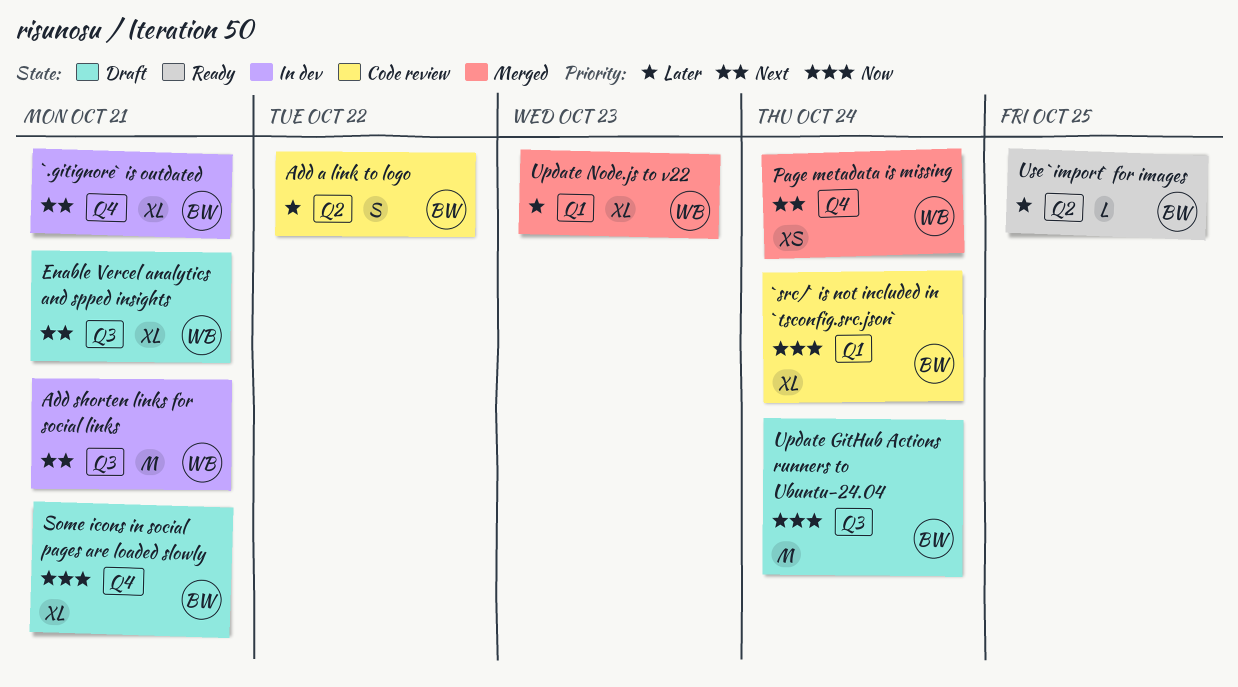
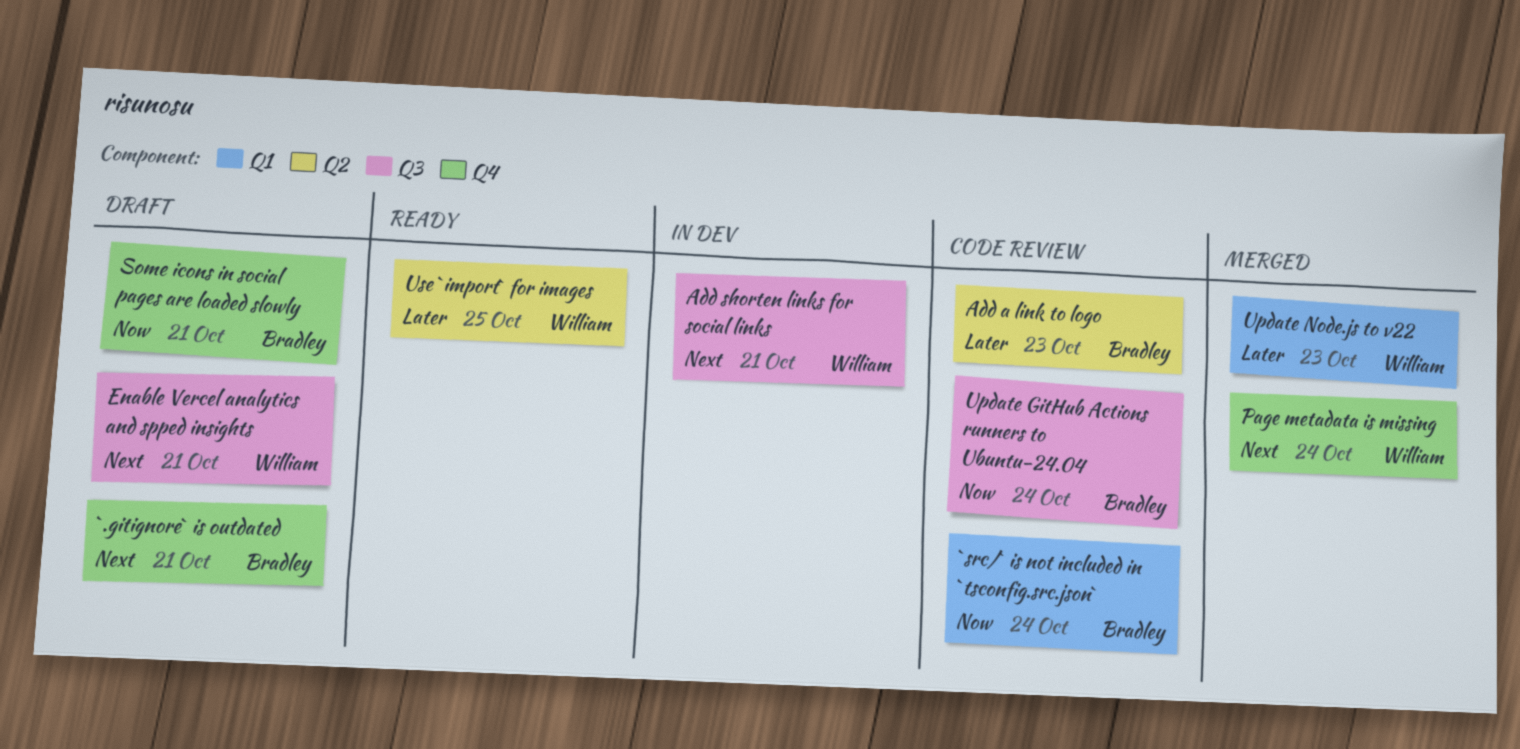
`.gitignore` is outdated, status: In dev -> Draft
Add a link to logo, due: Oct 22 -> Oct 23
Update GitHub Actions runners to Ubuntu-24.04, status: Draft -> Code review
Use `import` for images, owner: Bradley -> William

